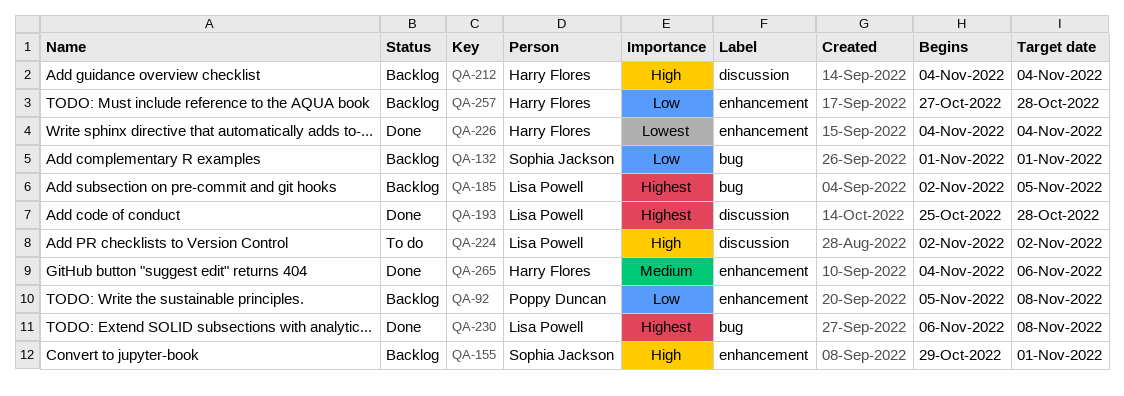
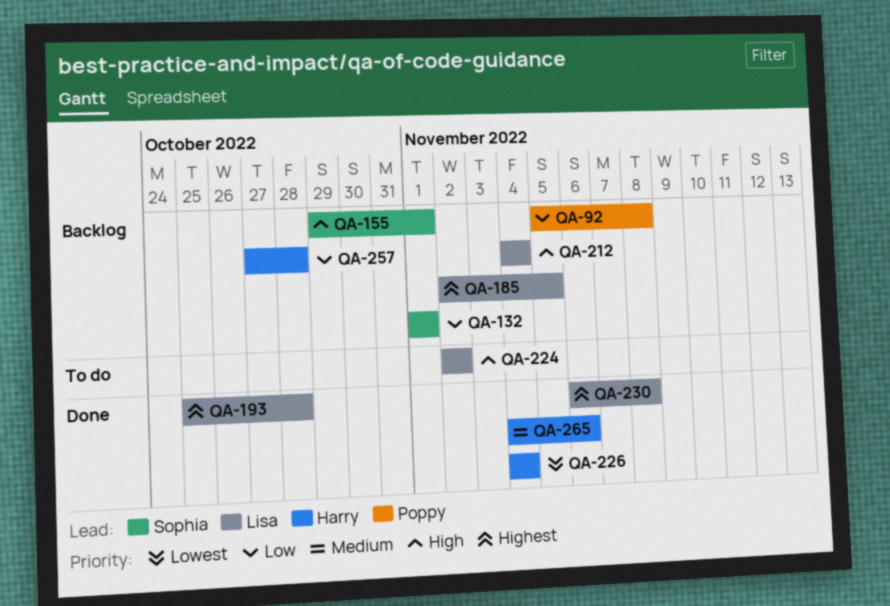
QA-212, owner: Harry Flores -> Lisa Powell

